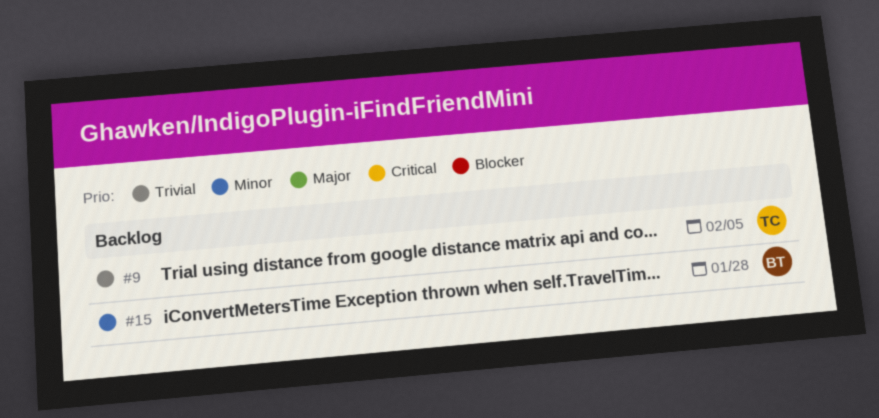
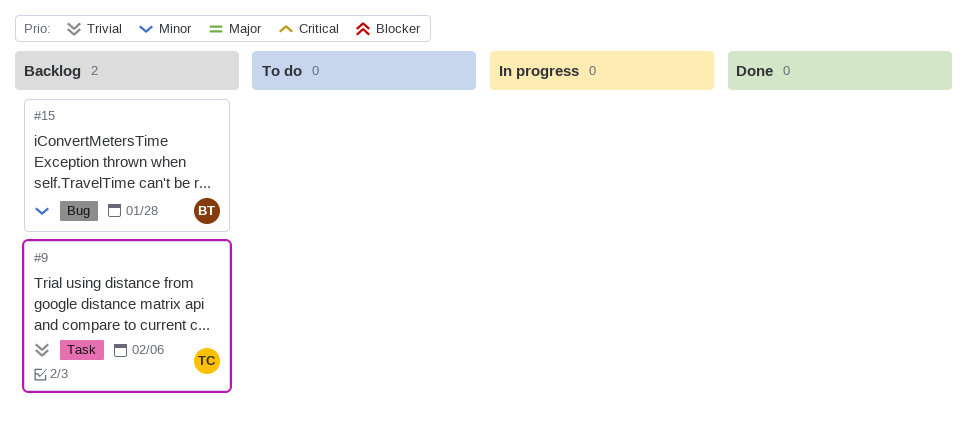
#9, due: Feb 5 -> Feb 6

